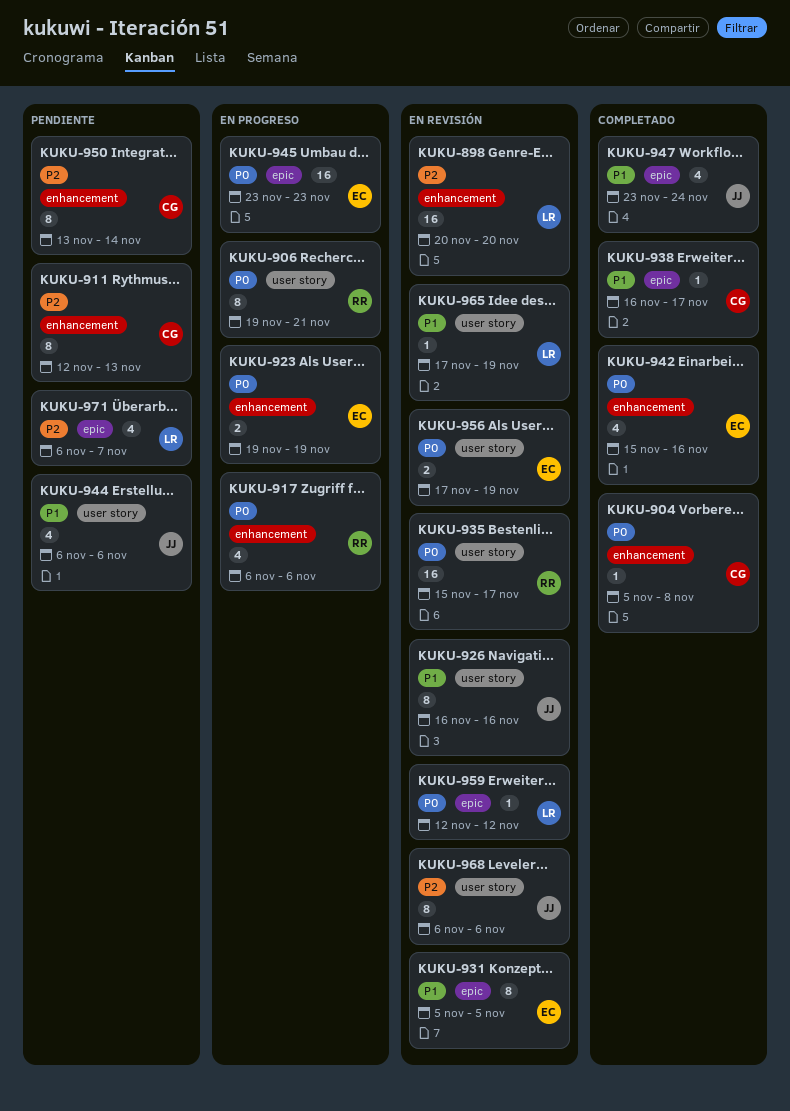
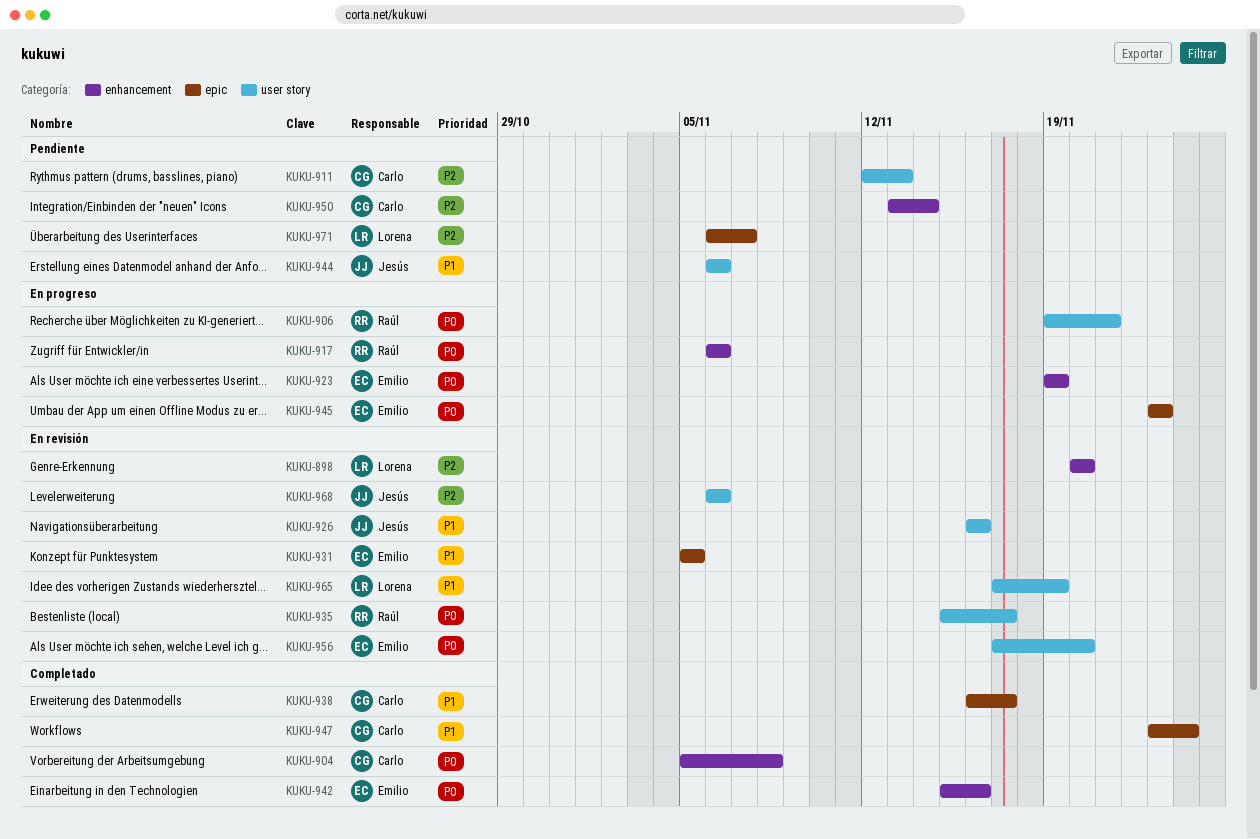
KUKU-911, label: enhancement -> user story
KUKU-947, owner: Jesús -> Carlo
KUKU-956, due: Nov 19 -> Nov 20
KUKU-959: present -> none

